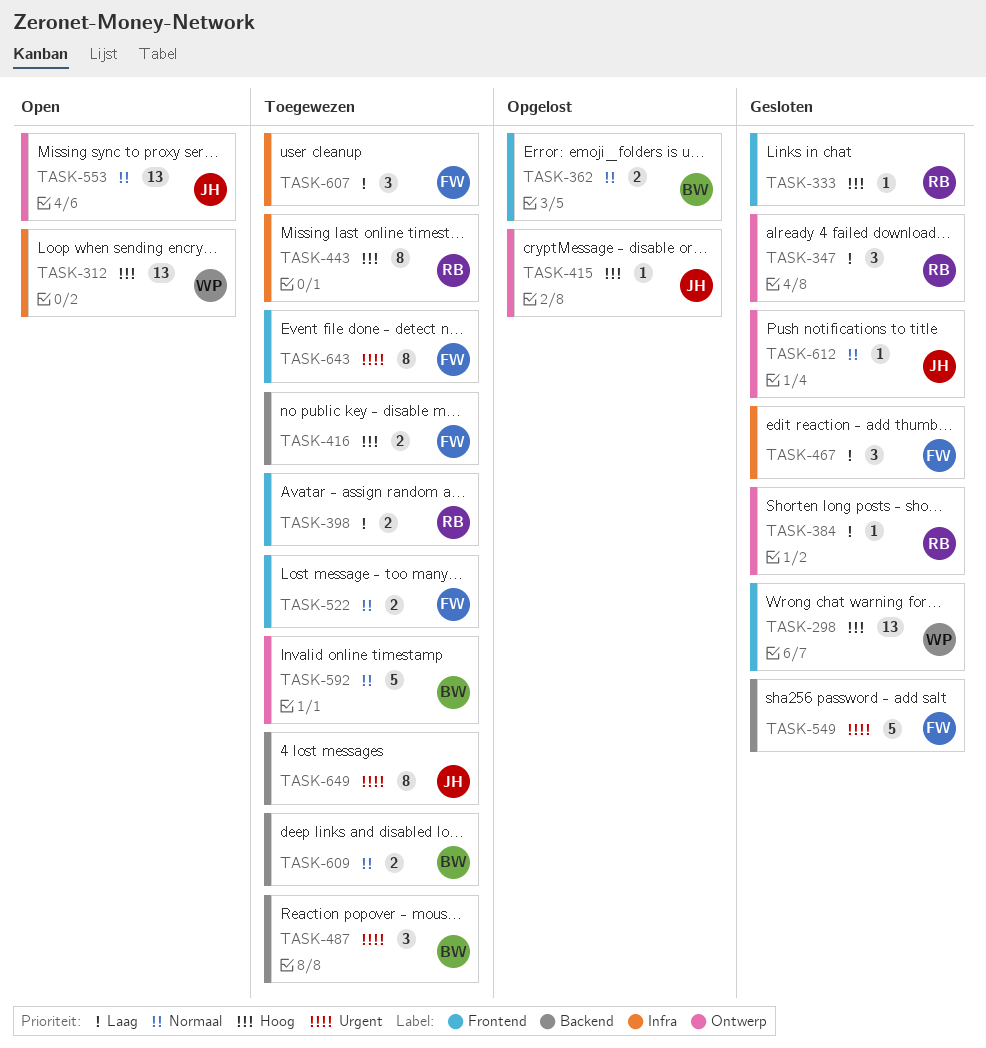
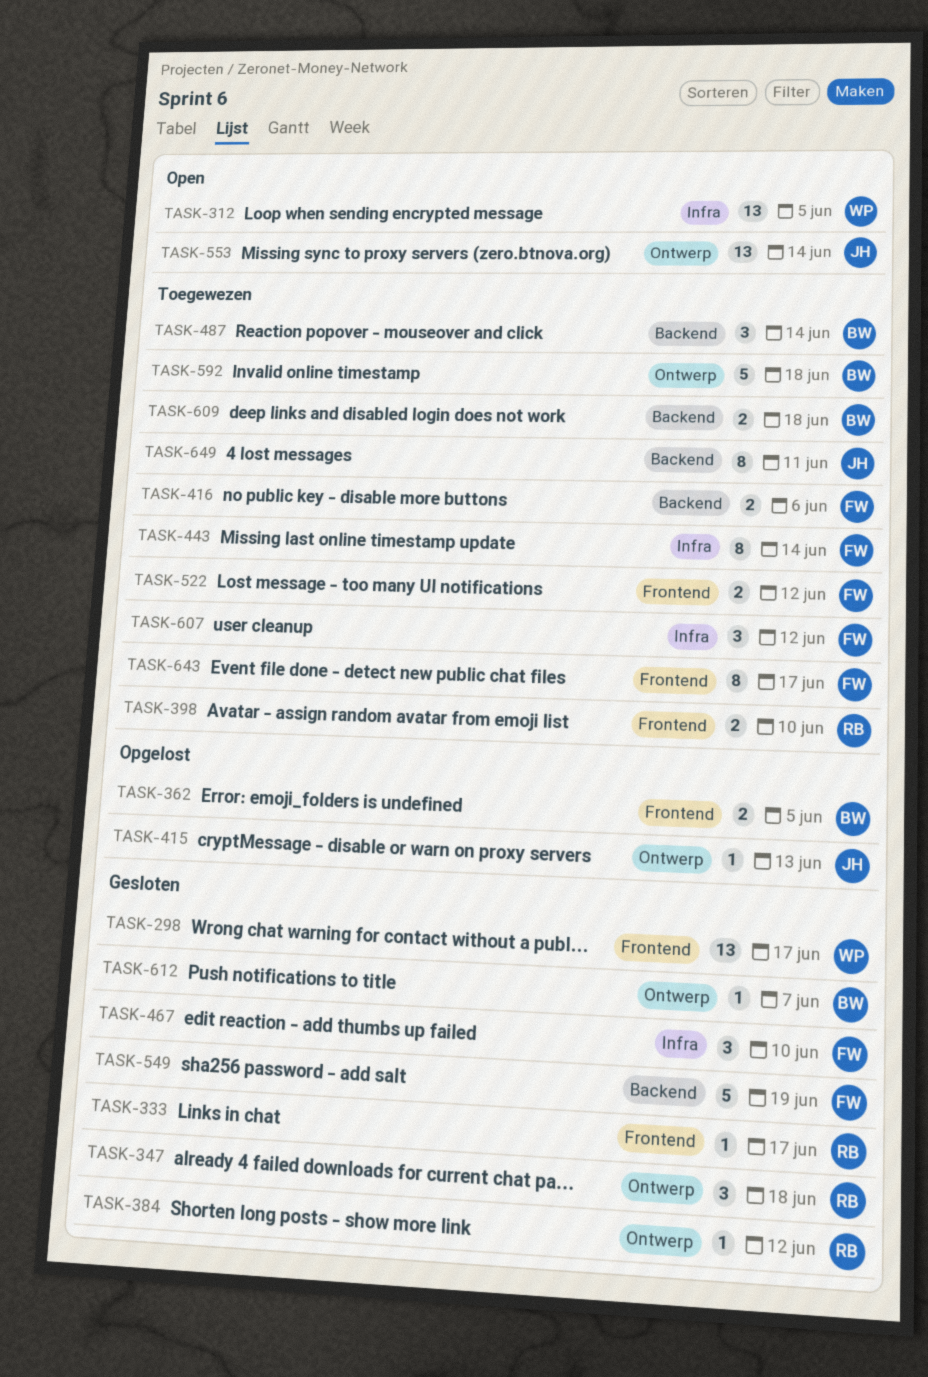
TASK-443, owner: RB -> FW
TASK-612, owner: JH -> BW

